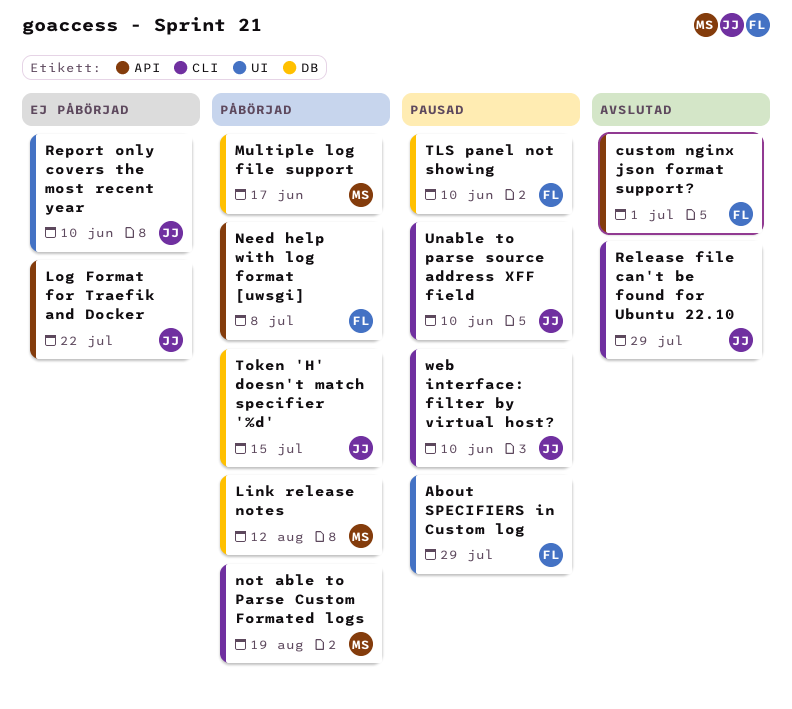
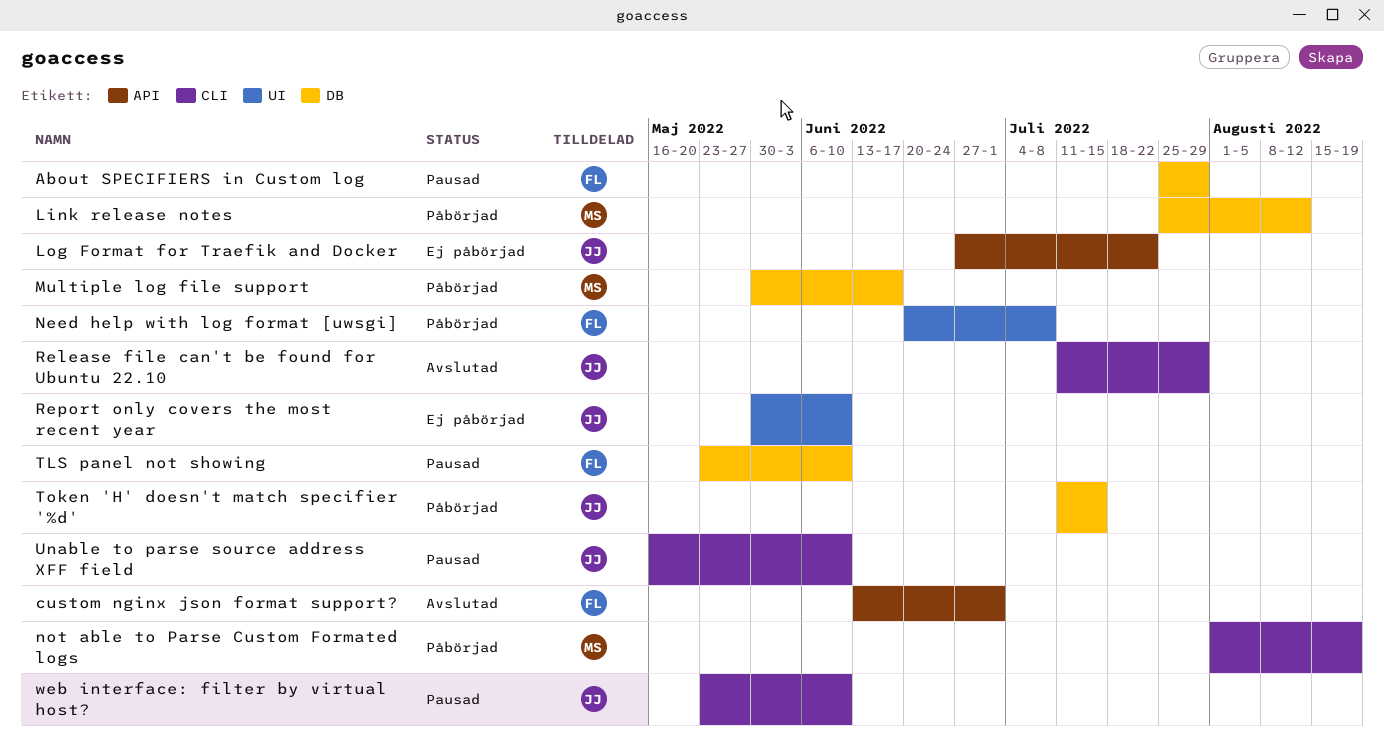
About SPECIFIERS in Custom log, label: UI -> DB
Need help with log format [uwsgi], label: API -> UI

